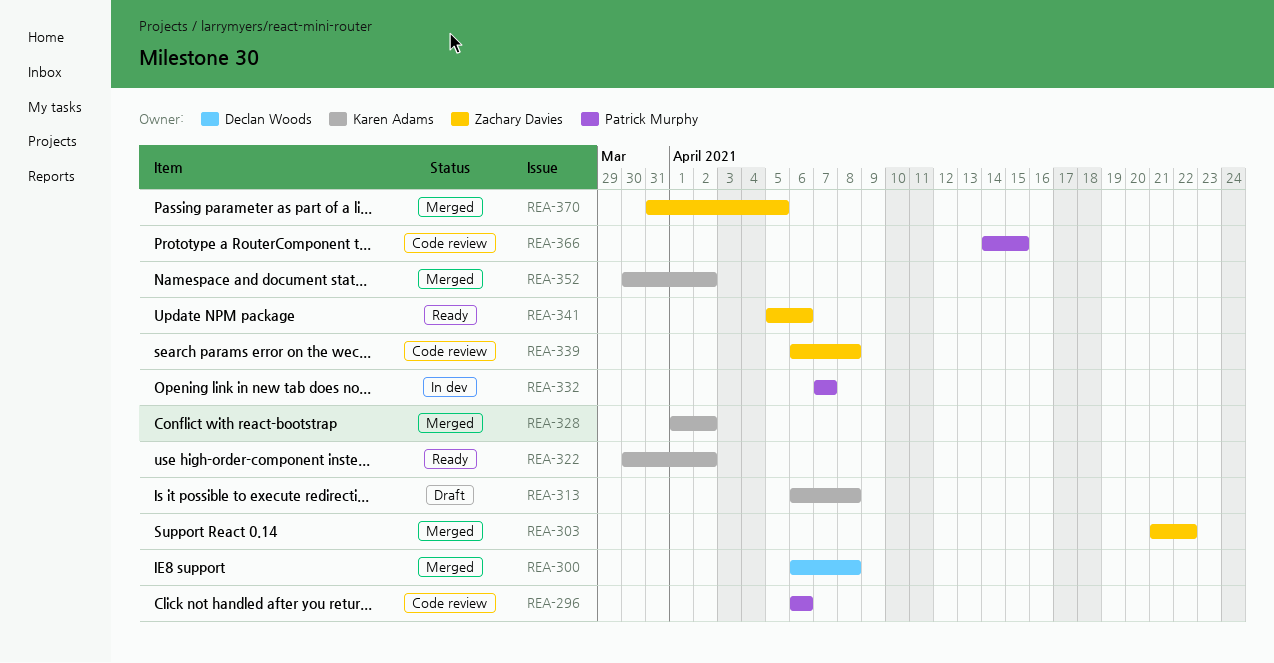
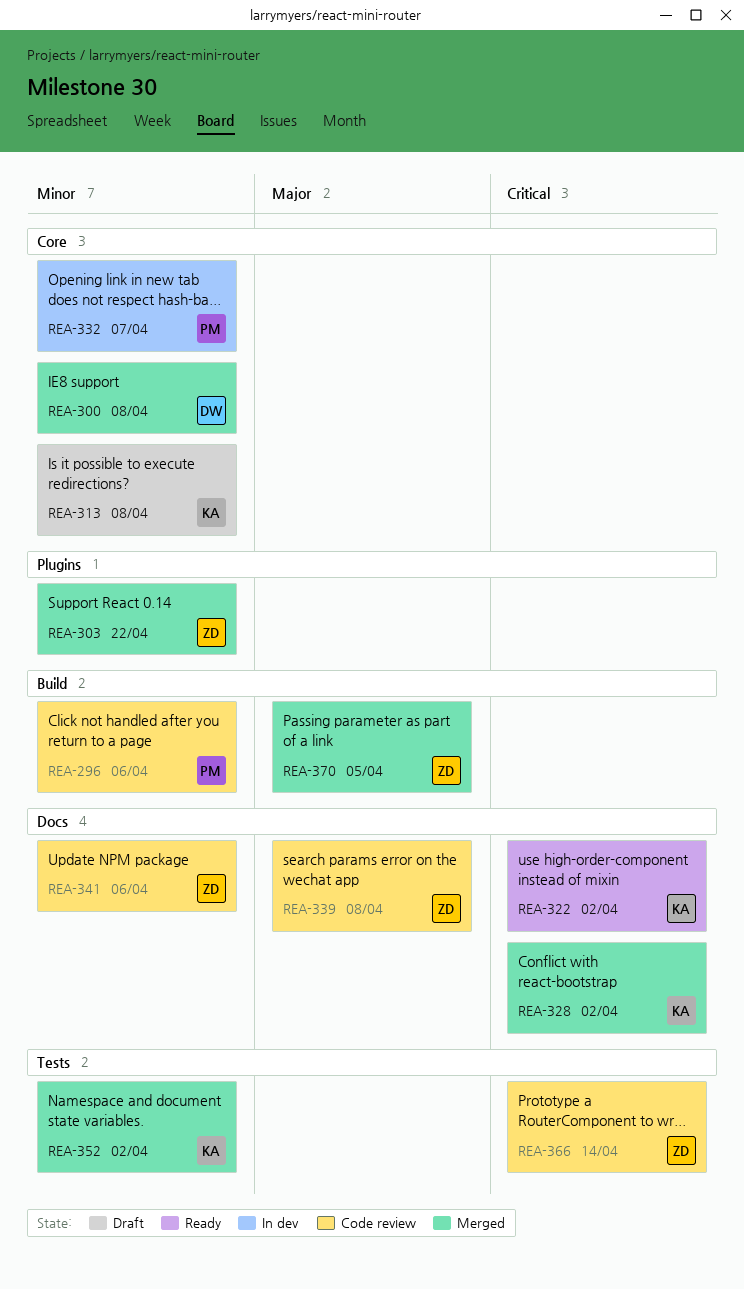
REA-341, status: Ready -> Code review
REA-366, owner: Patrick Murphy -> Zachary Davies
REA-366, due: Apr 15 -> Apr 14

